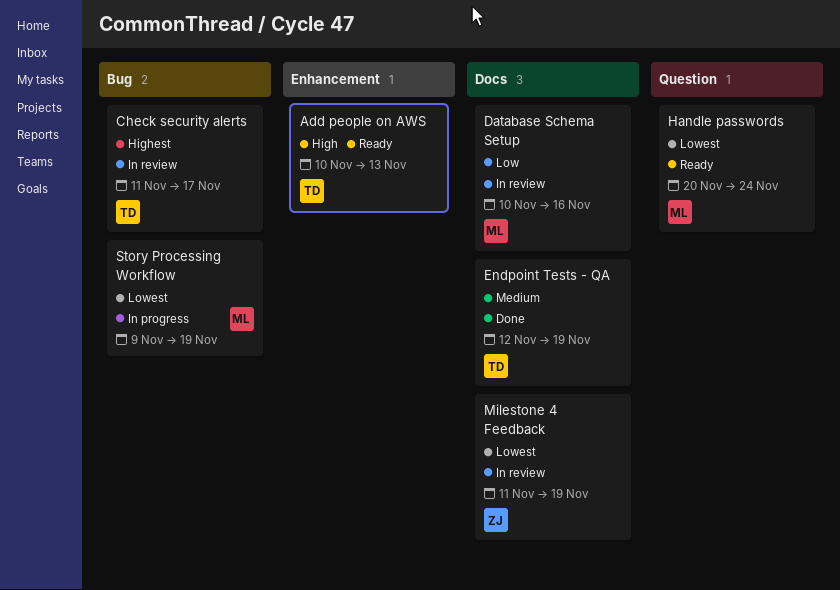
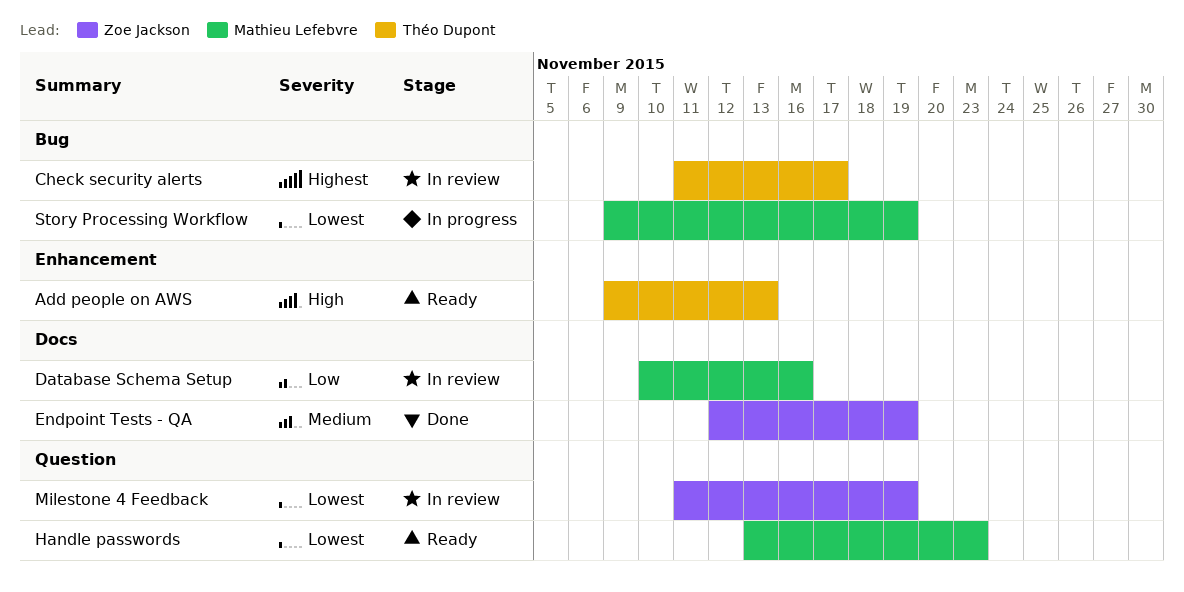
Add people on AWS, start: Nov 10 -> Nov 9
Endpoint Tests - QA, owner: Théo Dupont -> Zoe Jackson
Handle passwords, start: Nov 20 -> Nov 13
Handle passwords, due: Nov 24 -> Nov 23
Milestone 4 Feedback, label: Docs -> Question

